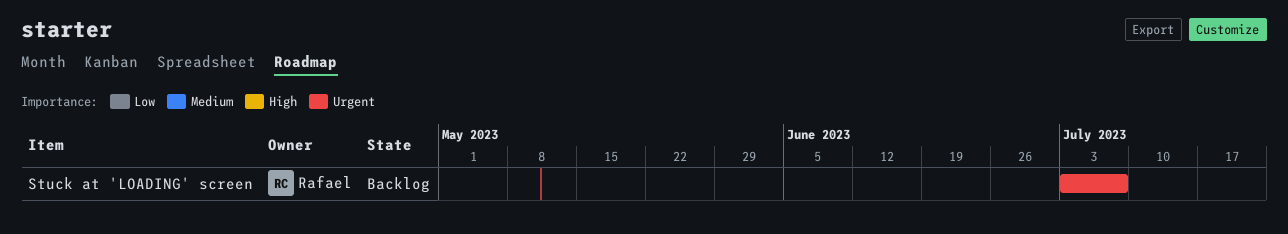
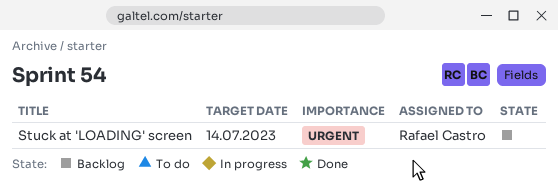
Stuck at 'LOADING' screen, due: Jul 7 -> Jul 14

